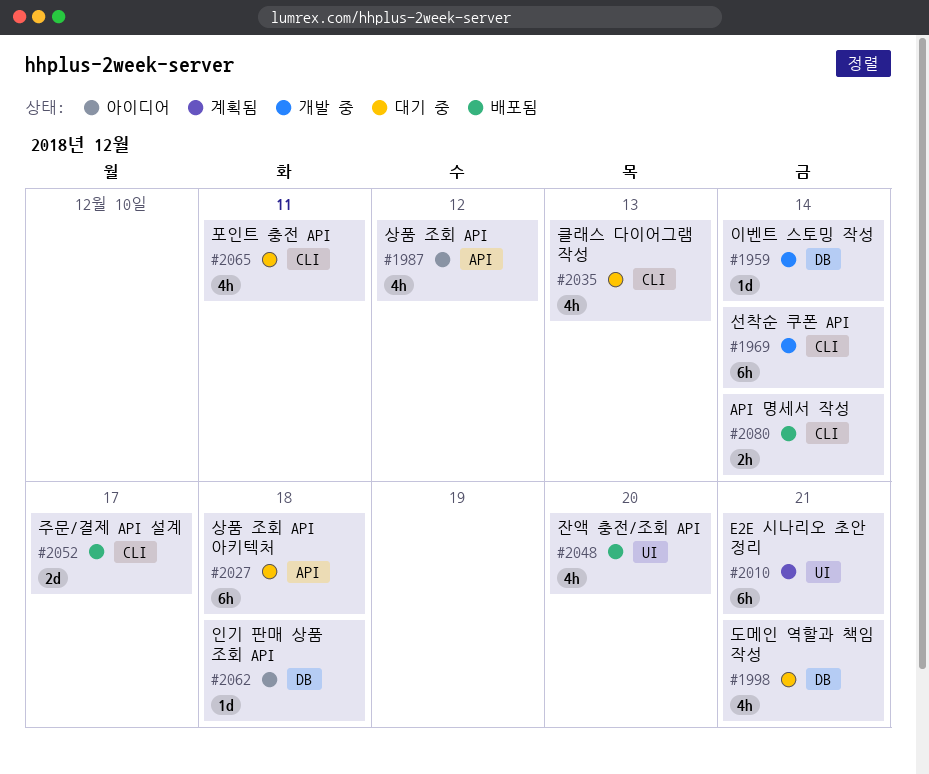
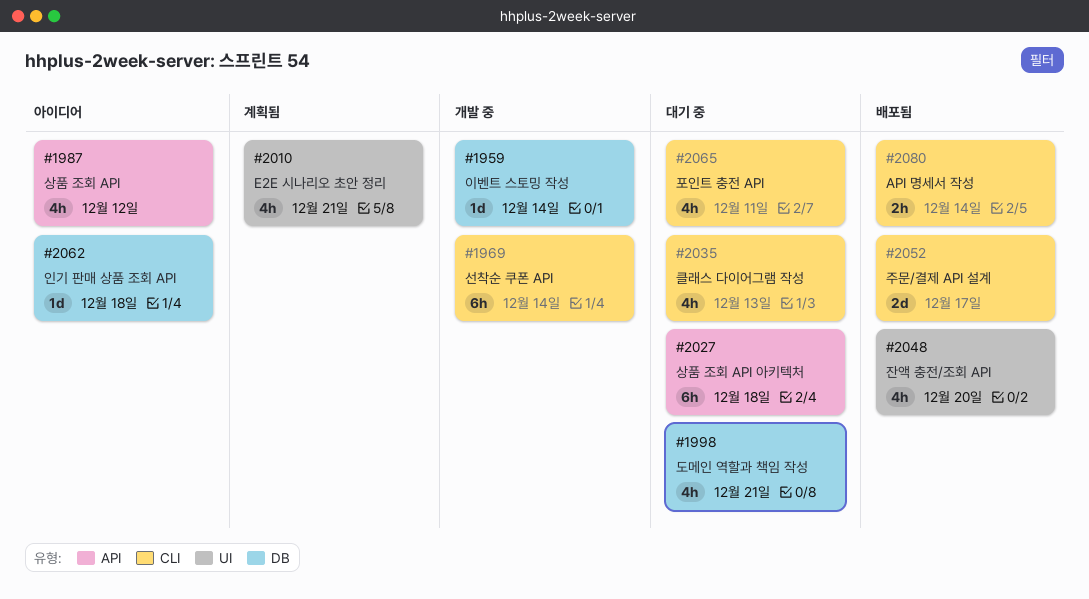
#2010, estimate: 6h -> 4h

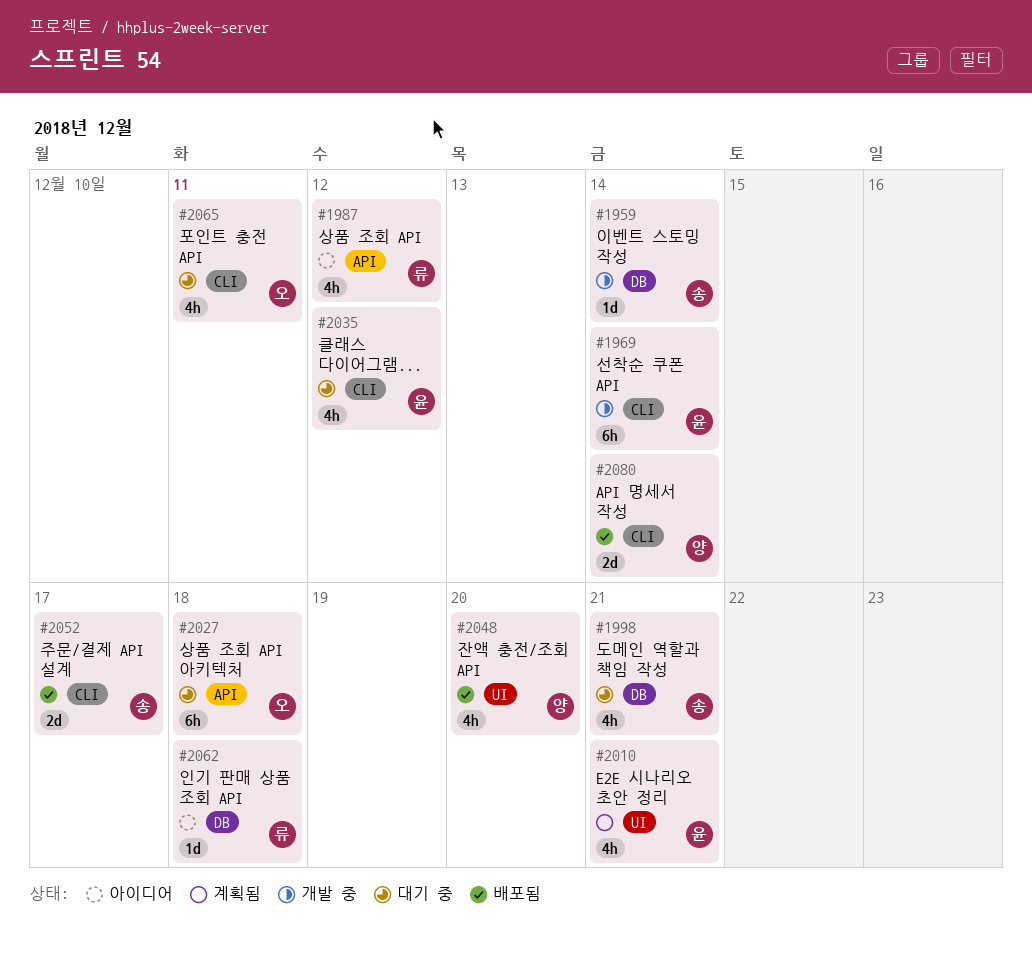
#2035, due: Dec 13 -> Dec 12
#2080, estimate: 2h -> 2d

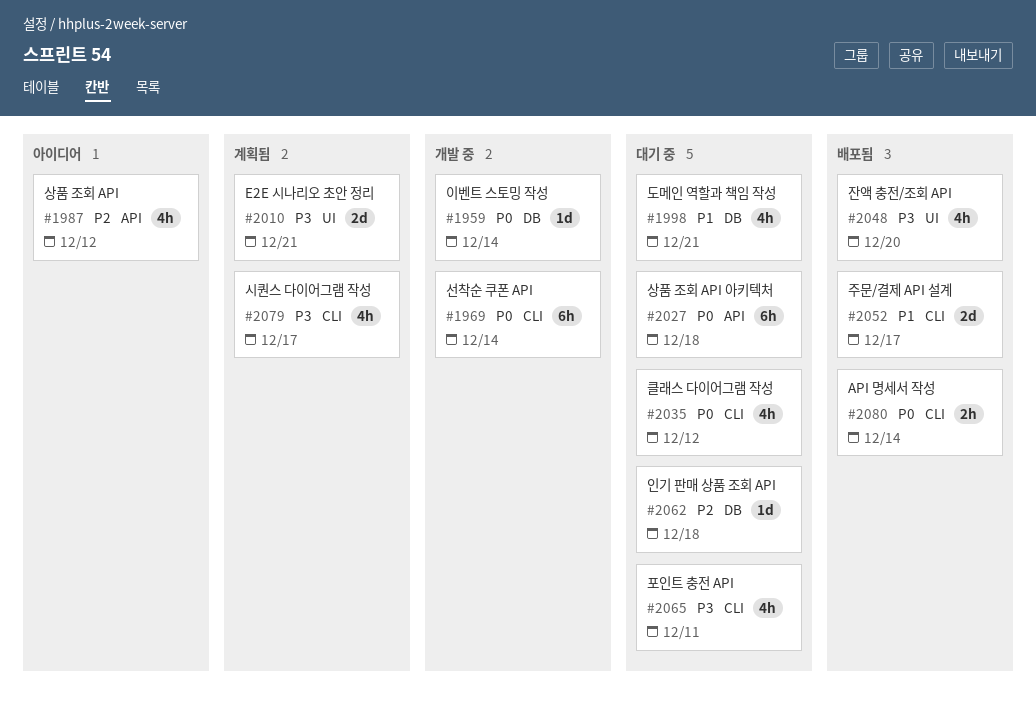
#2010, estimate: 4h -> 2d
#2062, status: 아이디어 -> 대기 중
#2079: none -> present
#2080, estimate: 2d -> 2h

